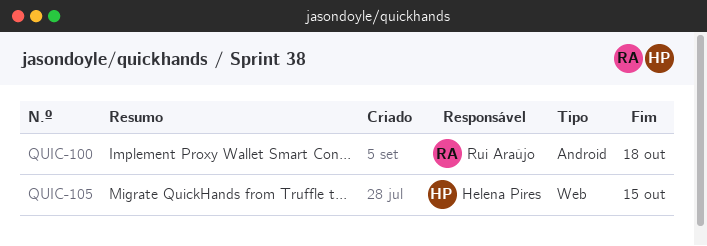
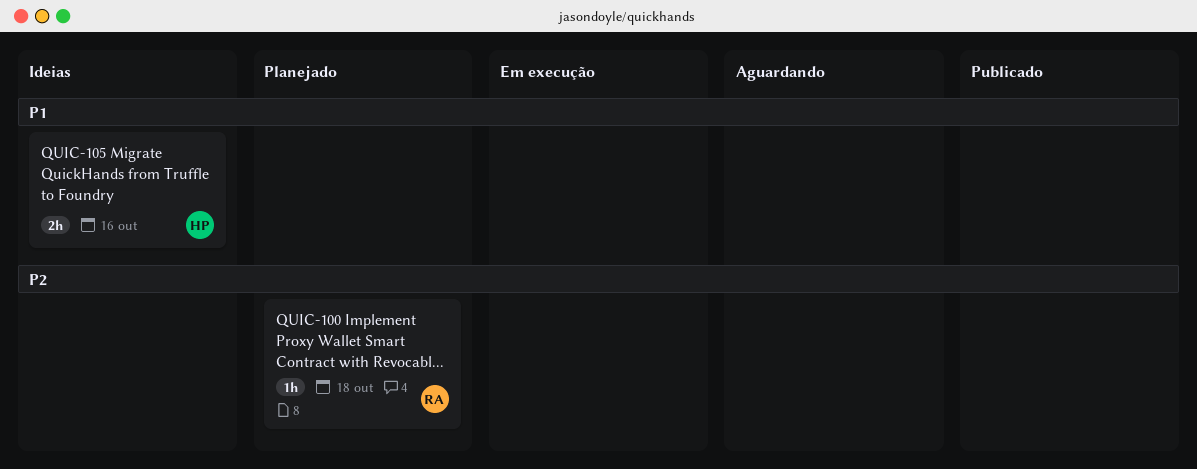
QUIC-105, due: Oct 15 -> Oct 16

